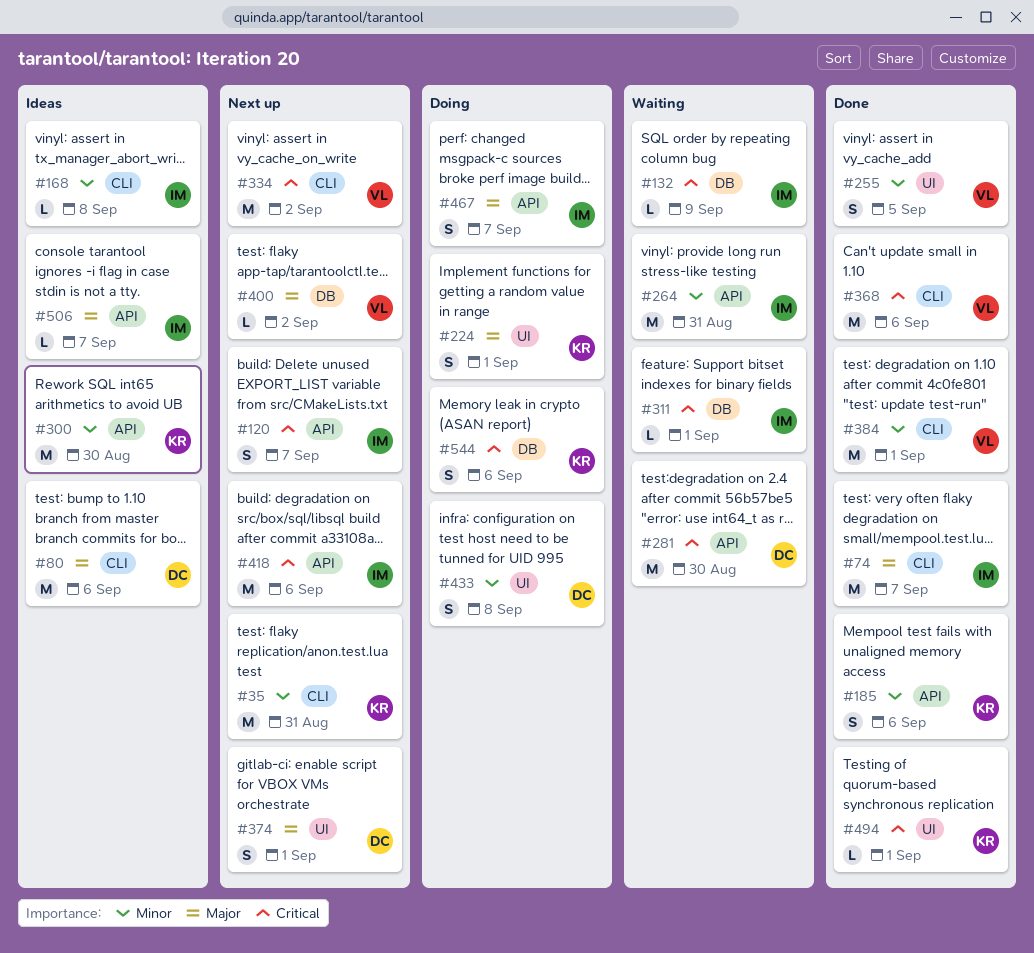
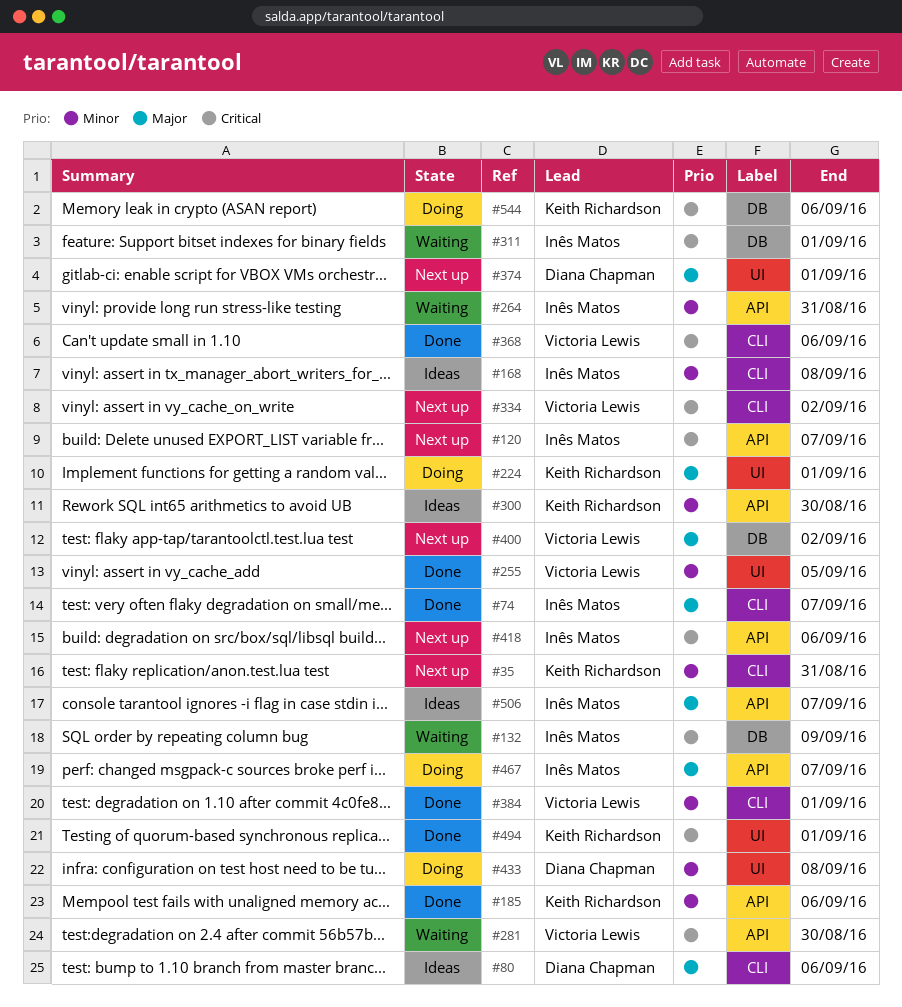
#281, owner: Diana Chapman -> Victoria Lewis

